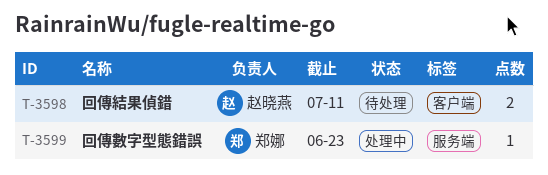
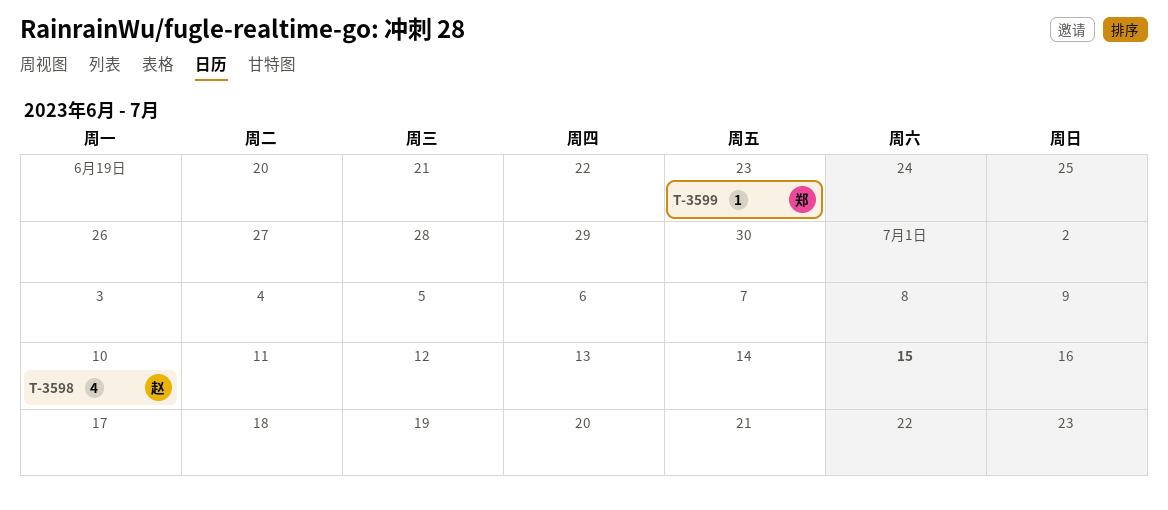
T-3598, estimate: 2 -> 4
T-3598, due: Jul 11 -> Jul 10

